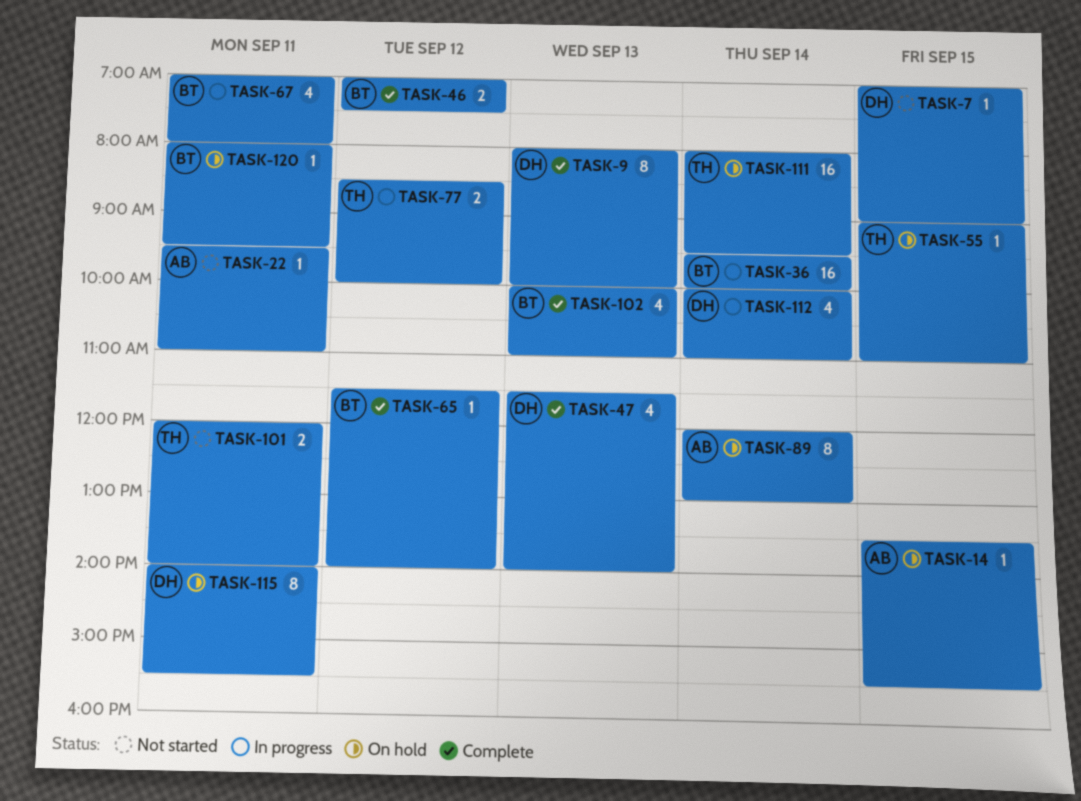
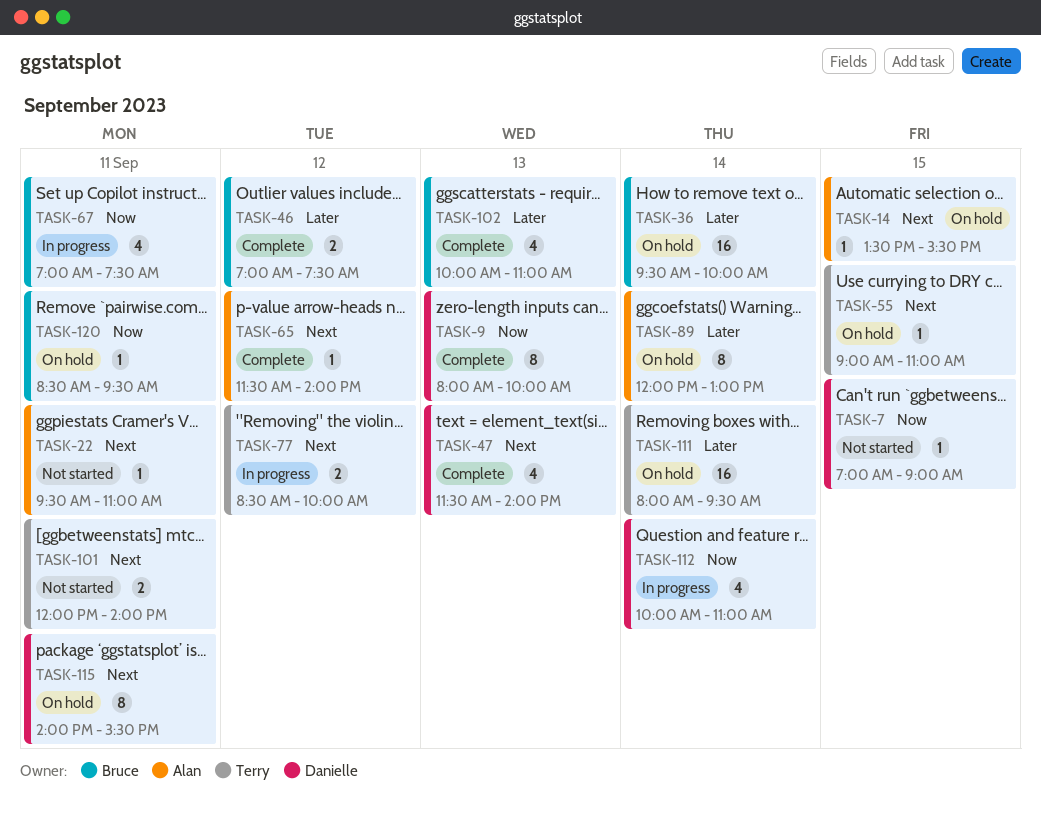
TASK-36, status: In progress -> On hold
TASK-65, owner: Bruce -> Alan
TASK-67, ends: 08:00 -> 07:30
TASK-120, begins: 08:00 -> 08:30

